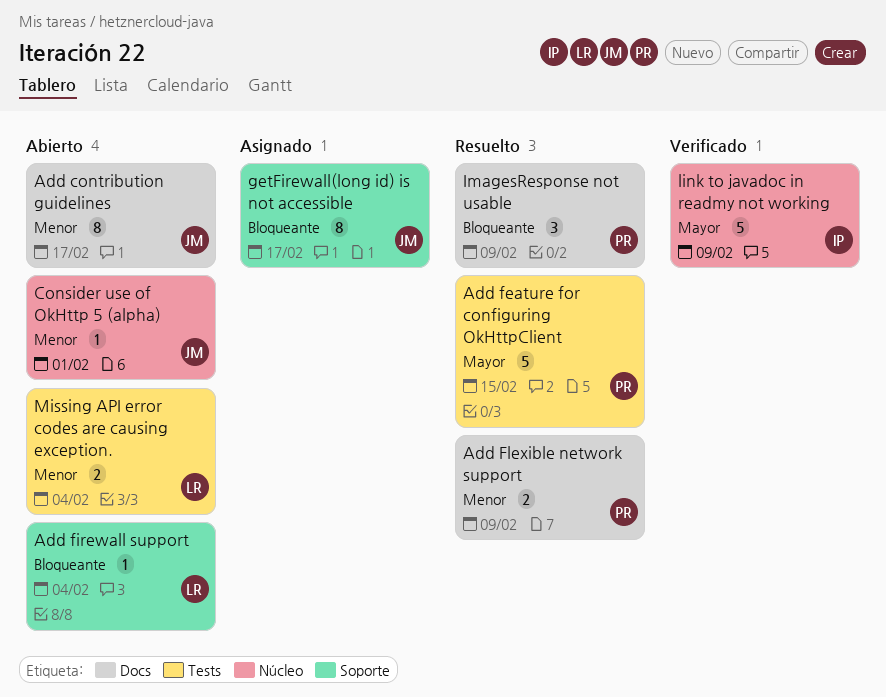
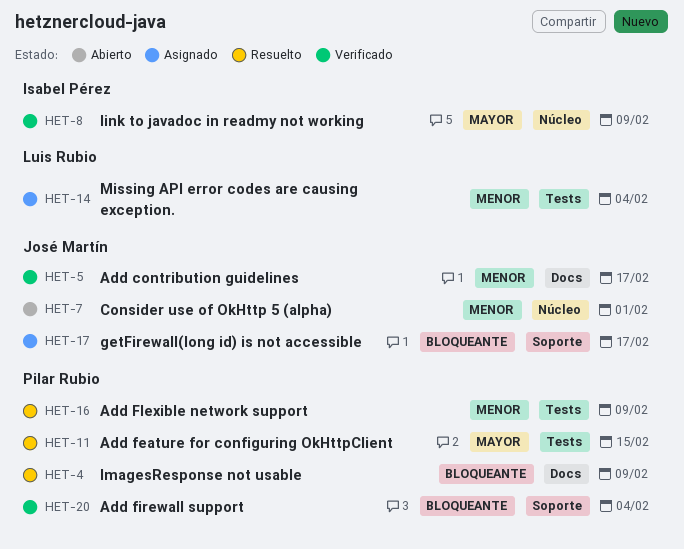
Add contribution guidelines, status: Abierto -> Verificado
Add firewall support, status: Abierto -> Verificado
Add firewall support, owner: Luis Rubio -> Pilar Rubio
Add Flexible network support, label: Docs -> Tests
Missing API error codes are causing exception., status: Abierto -> Asignado

